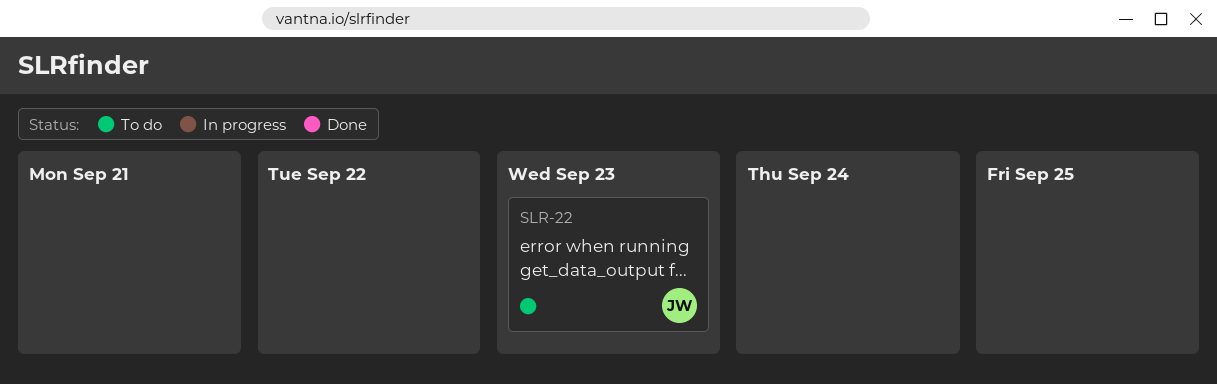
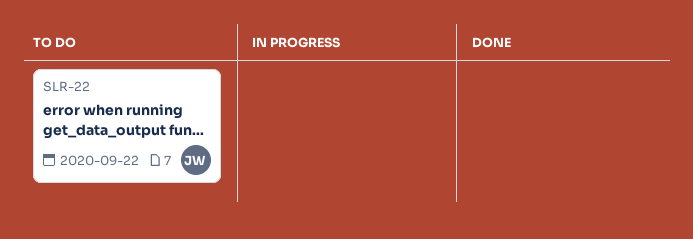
SLR-22, due: Sep 23 -> Sep 22

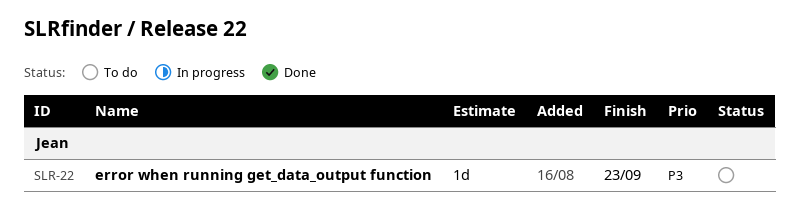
SLR-22, due: Sep 22 -> Sep 23

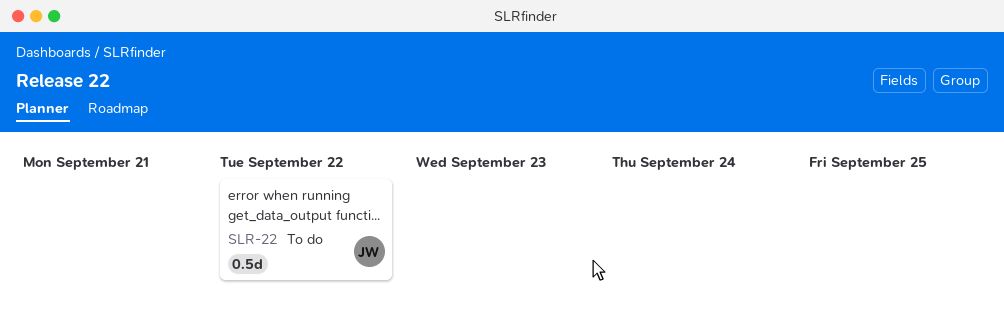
SLR-22, estimate: 1d -> 0.5d
SLR-22, due: Sep 23 -> Sep 22

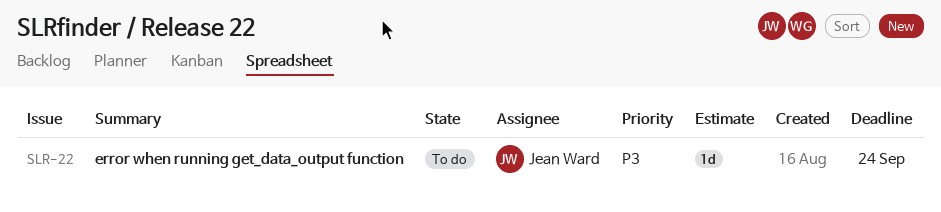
SLR-22, estimate: 0.5d -> 1d
SLR-22, due: Sep 22 -> Sep 24

